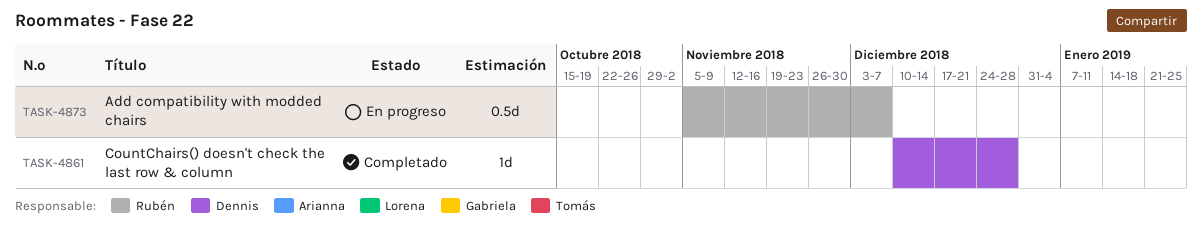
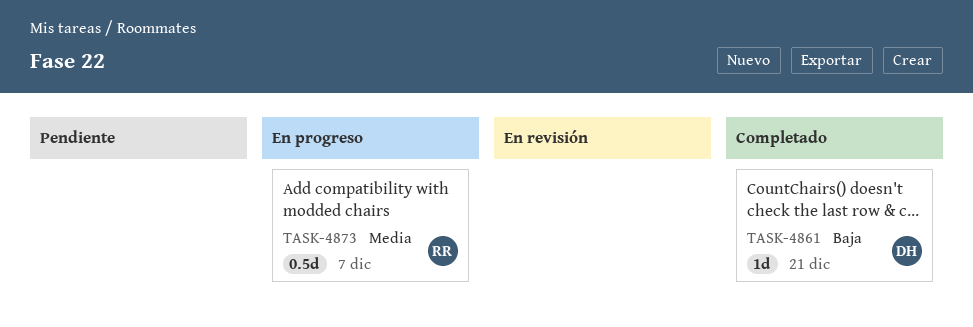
TASK-4861, due: Dec 28 -> Dec 21

